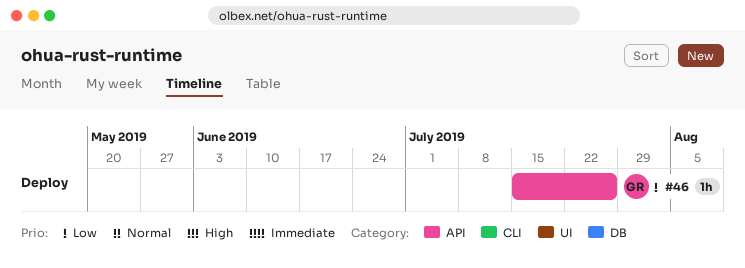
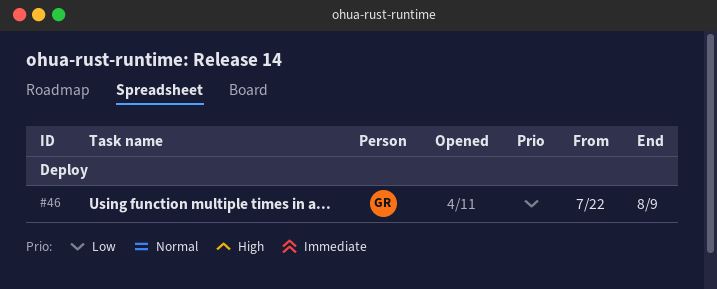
#46, start: Jul 15 -> Jul 22
#46, due: Jul 26 -> Aug 9

